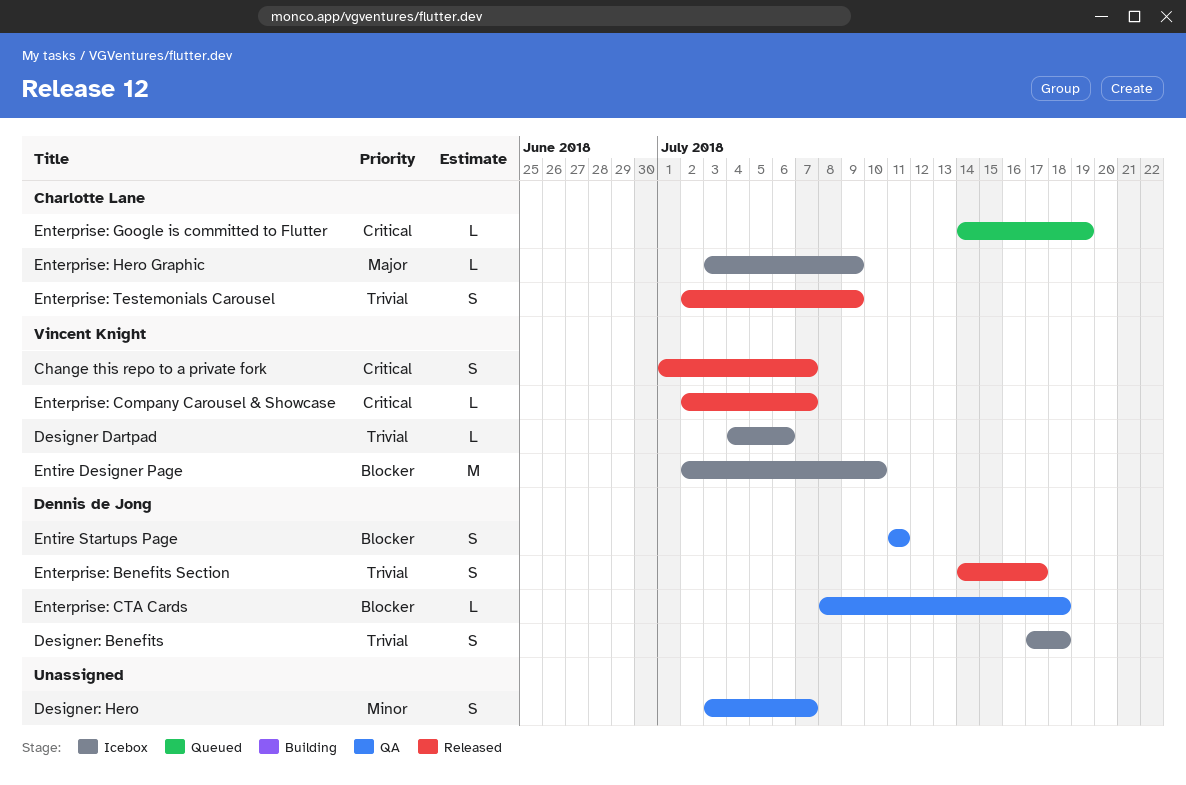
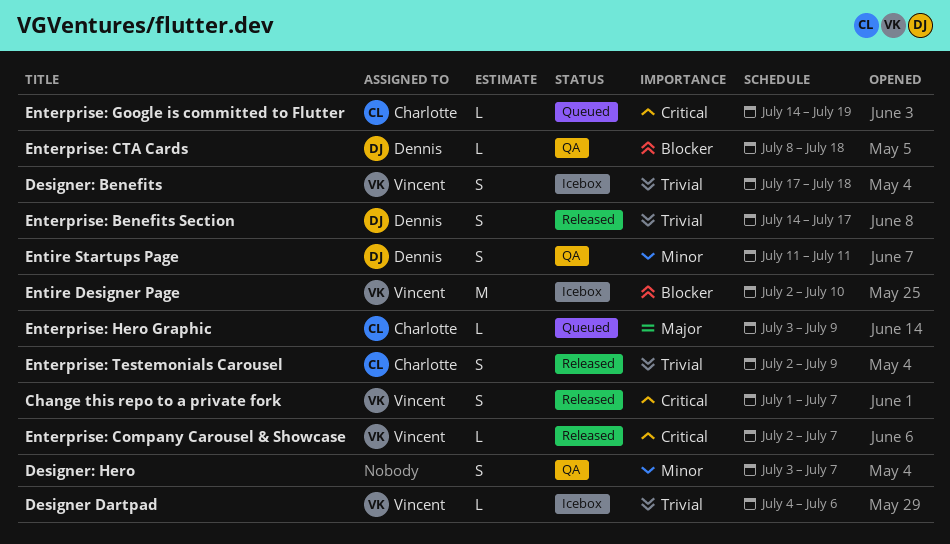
Designer: Benefits, owner: Dennis de Jong -> Vincent Knight
Enterprise: Hero Graphic, status: Icebox -> Queued
Entire Startups Page, priority: Blocker -> Minor

